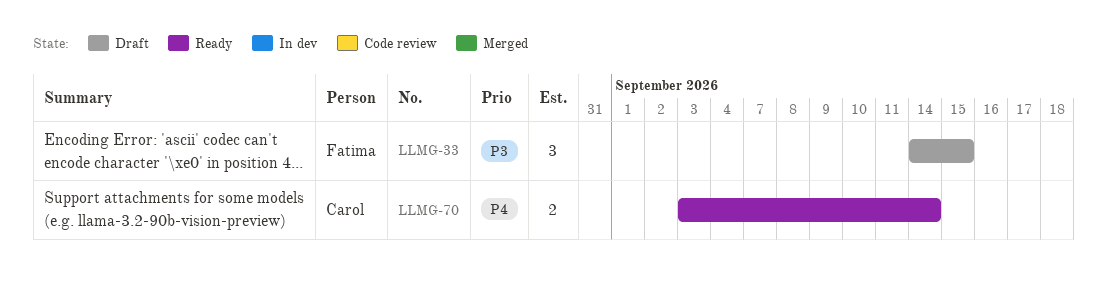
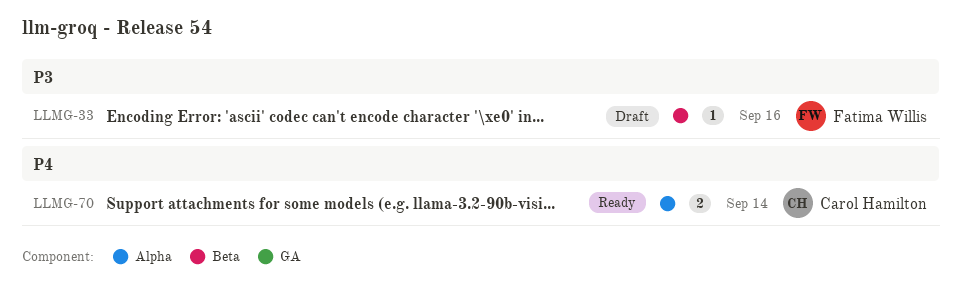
LLMG-33, estimate: 3 -> 1
LLMG-33, due: Sep 15 -> Sep 16

